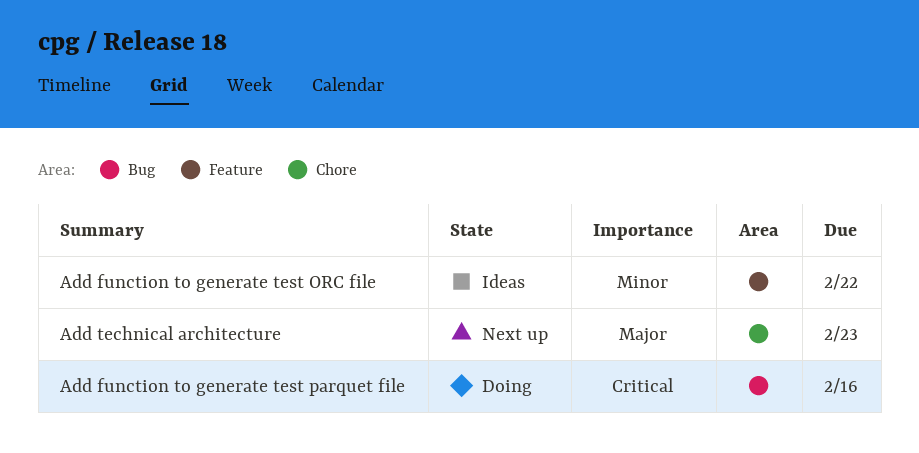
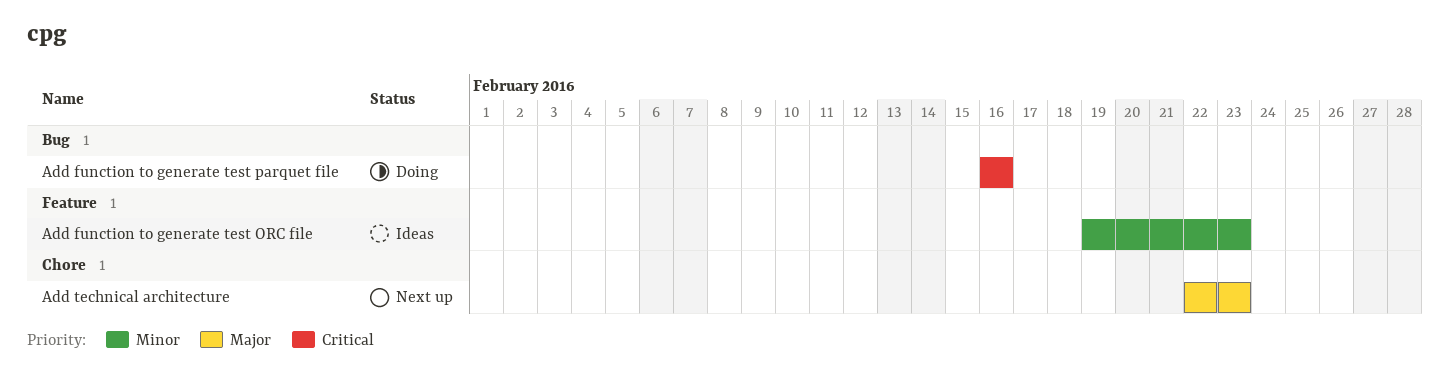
Add function to generate test ORC file, due: Feb 22 -> Feb 23

